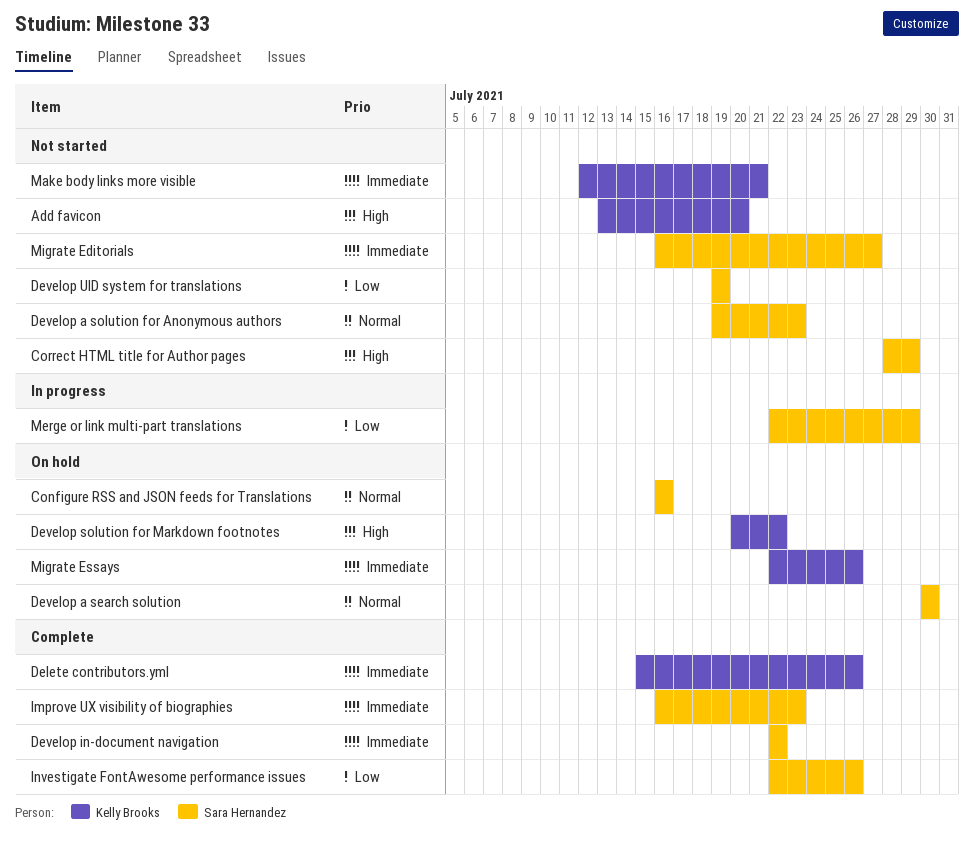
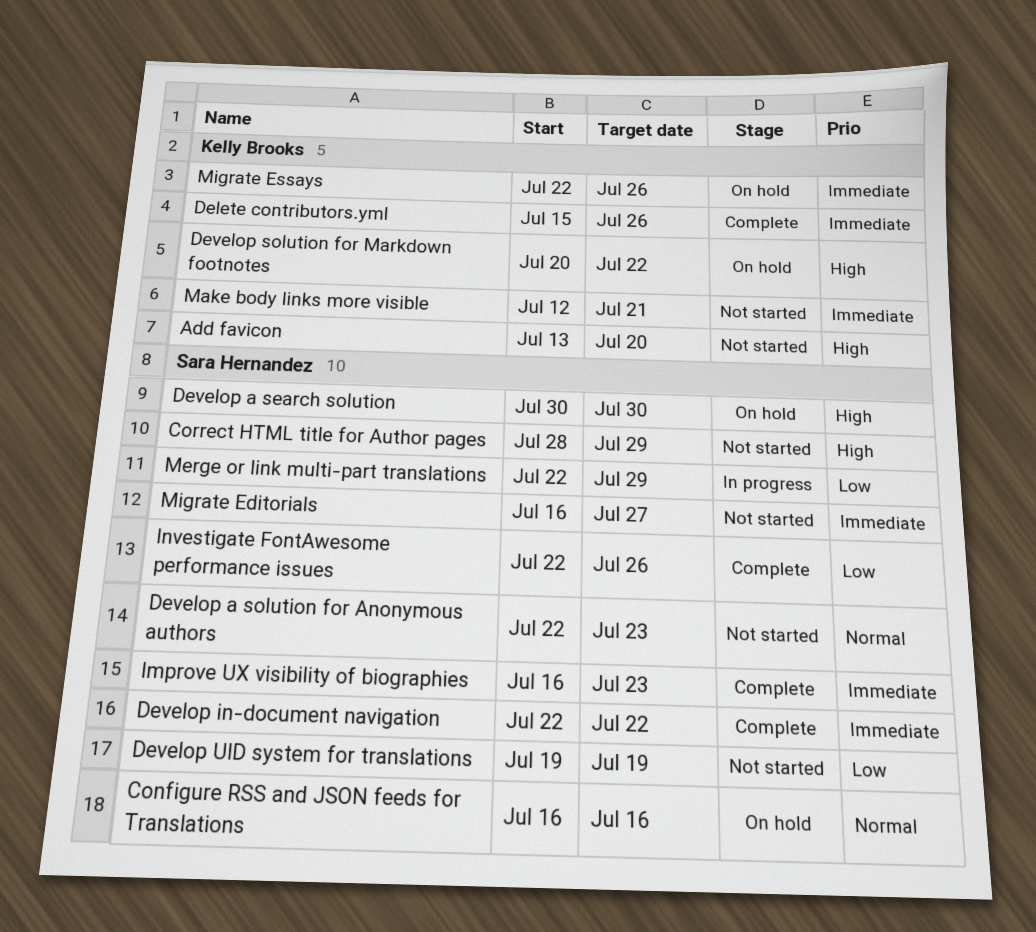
Develop a search solution, priority: Normal -> High
Develop a solution for Anonymous authors, start: Jul 19 -> Jul 22

